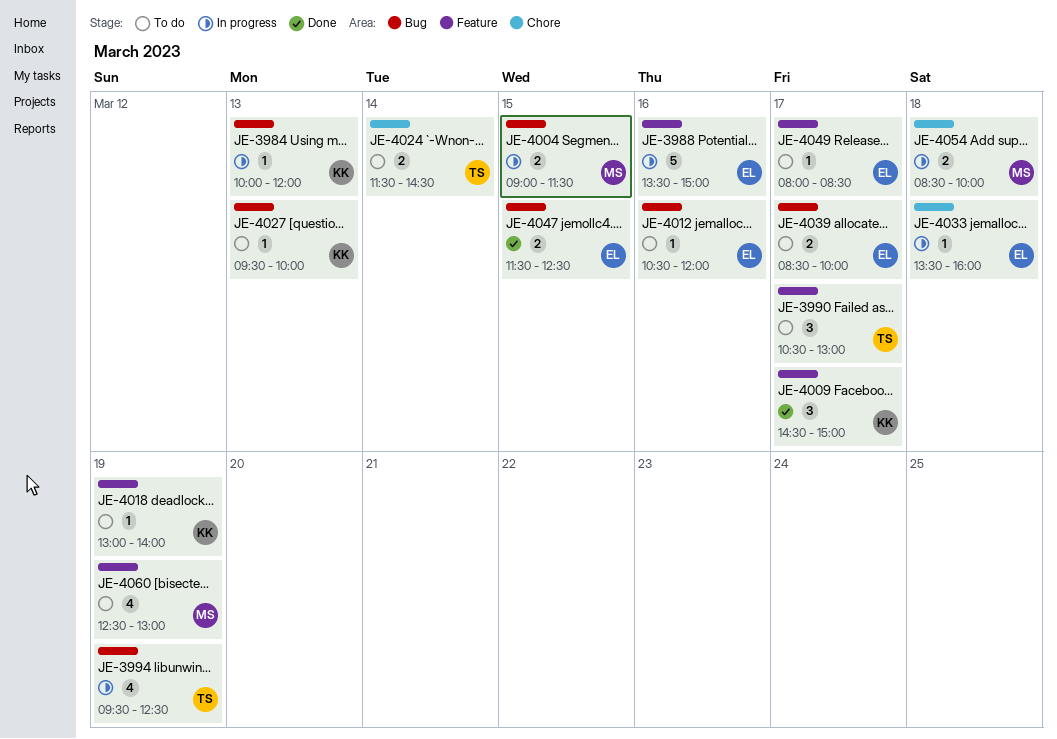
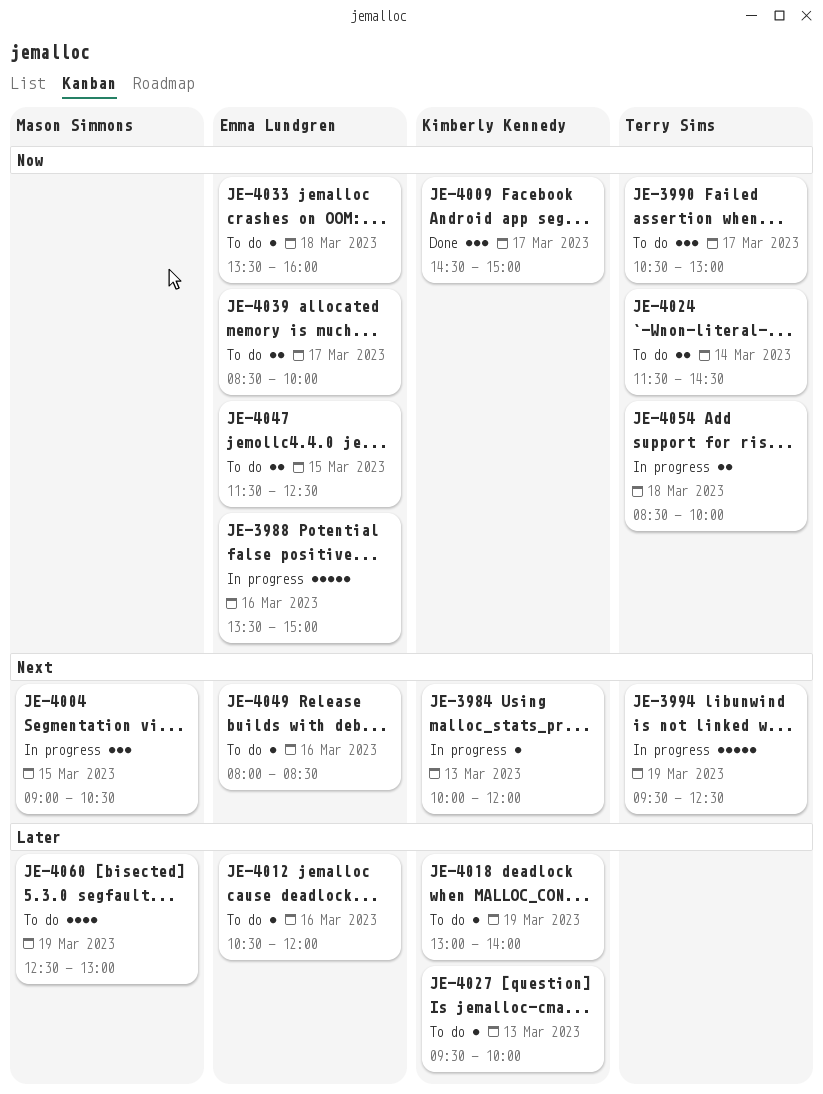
JE-3994, estimate: 4 -> 5
JE-4004, estimate: 2 -> 3
JE-4004, ends: 11:30 -> 10:30
JE-4033, status: In progress -> To do
JE-4047, status: Done -> To do
JE-4049, day: Mar 17 -> Mar 16
JE-4054, owner: Mason Simmons -> Terry Sims

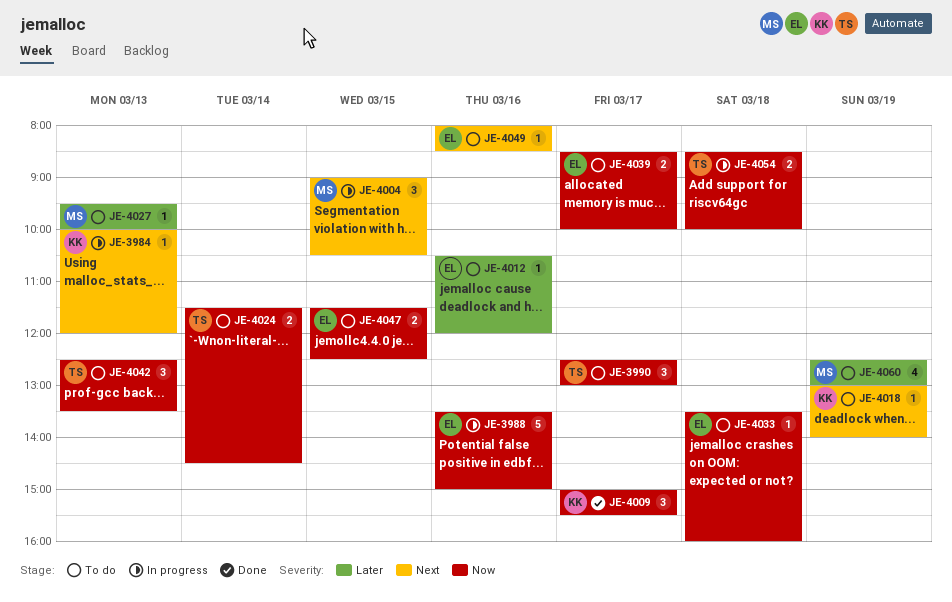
JE-3990, begins: 10:30 -> 12:30
JE-3994: present -> none
JE-4009, begins: 14:30 -> 15:00
JE-4009, ends: 15:00 -> 15:30
JE-4018, priority: Later -> Next
JE-4027, owner: Kimberly Kennedy -> Mason Simmons
JE-4042: none -> present

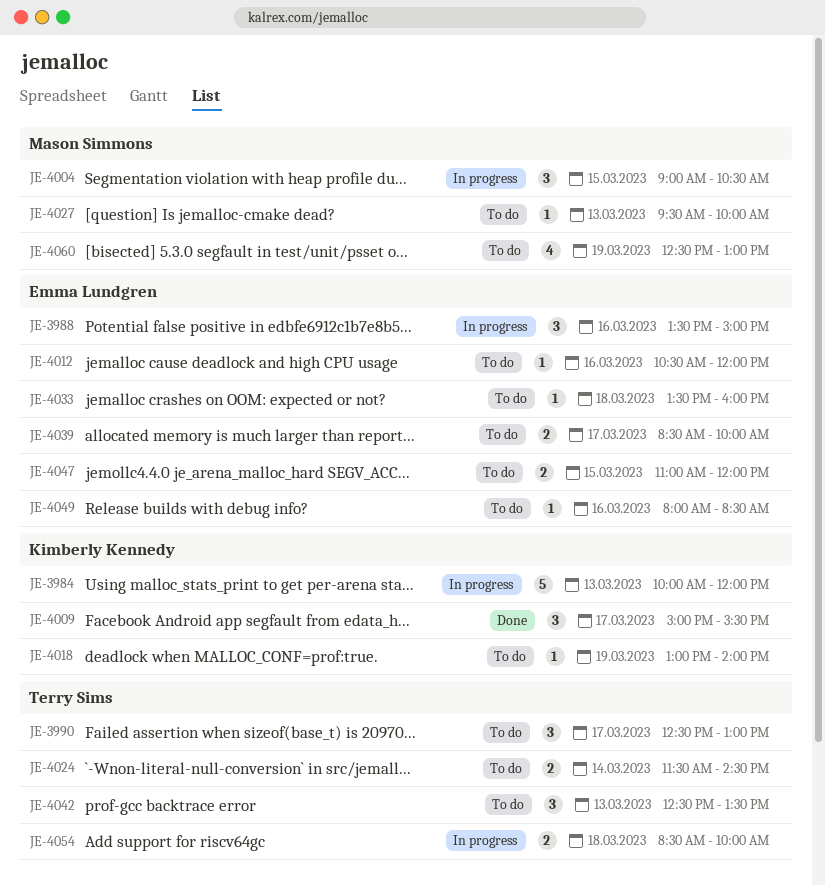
JE-3984, estimate: 1 -> 5
JE-3988, estimate: 5 -> 3
JE-4047, begins: 11:30 -> 11:00
JE-4047, ends: 12:30 -> 12:00

